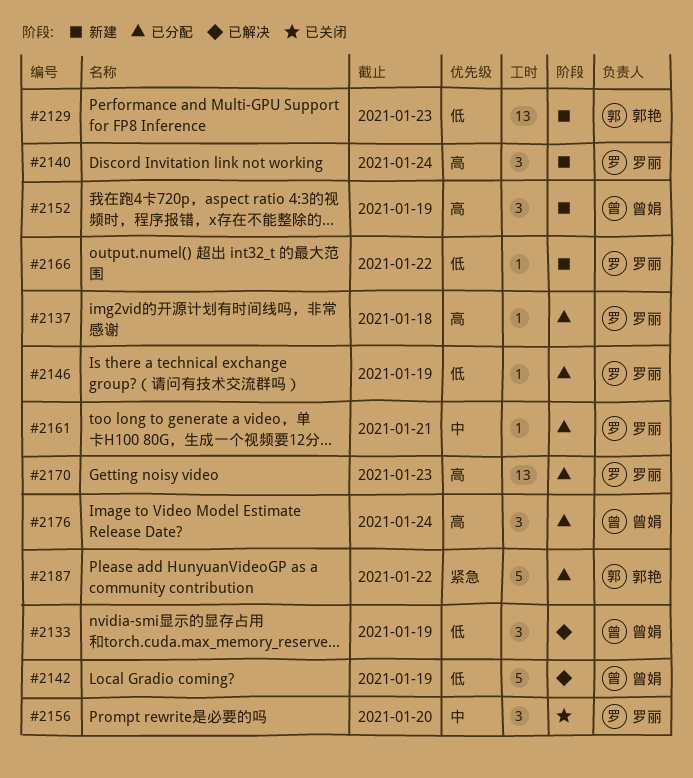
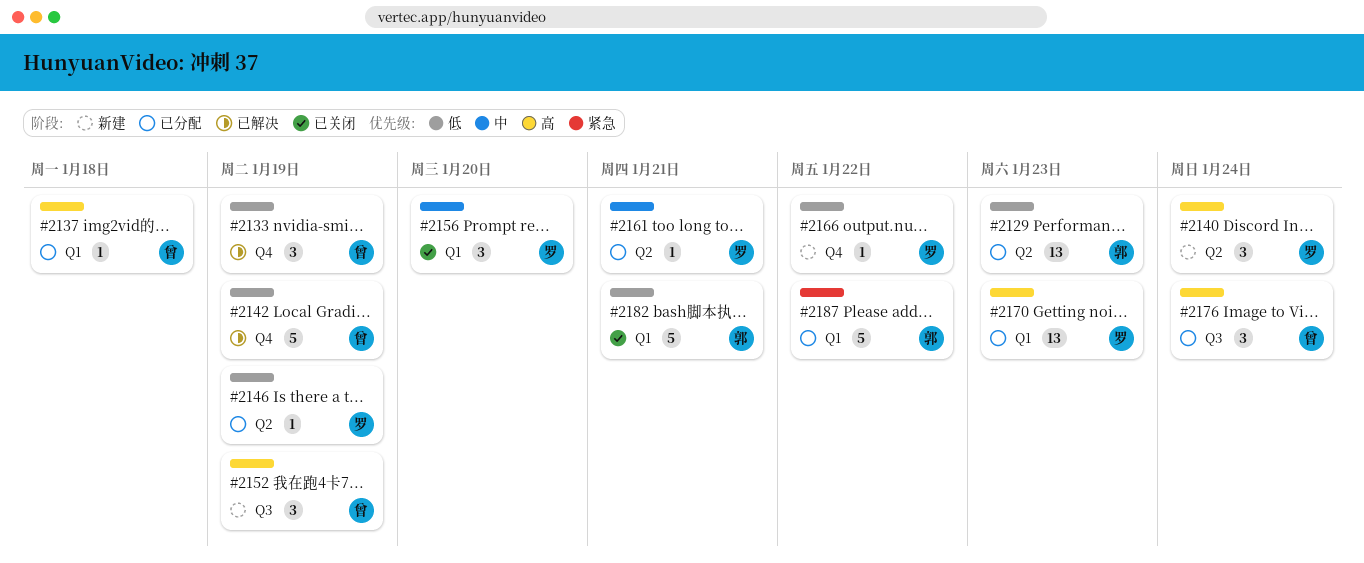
#2129, status: 新建 -> 已分配
#2137, owner: 罗丽 -> 曾娟
#2182: none -> present

